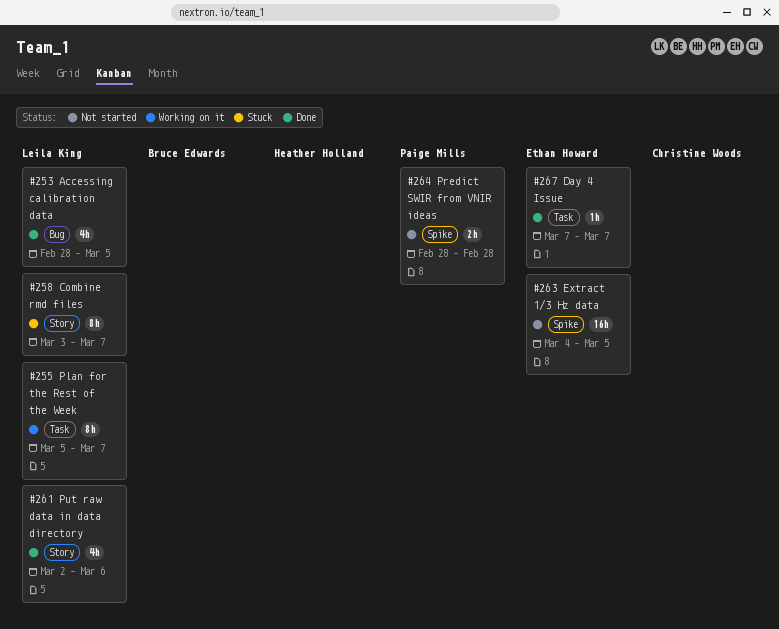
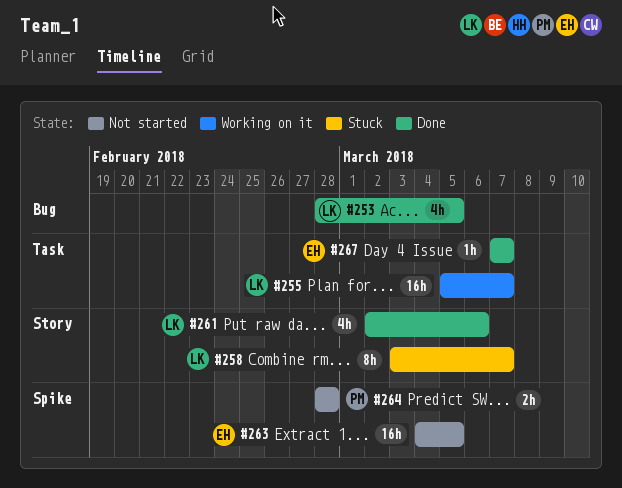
#255, estimate: 8h -> 16h

